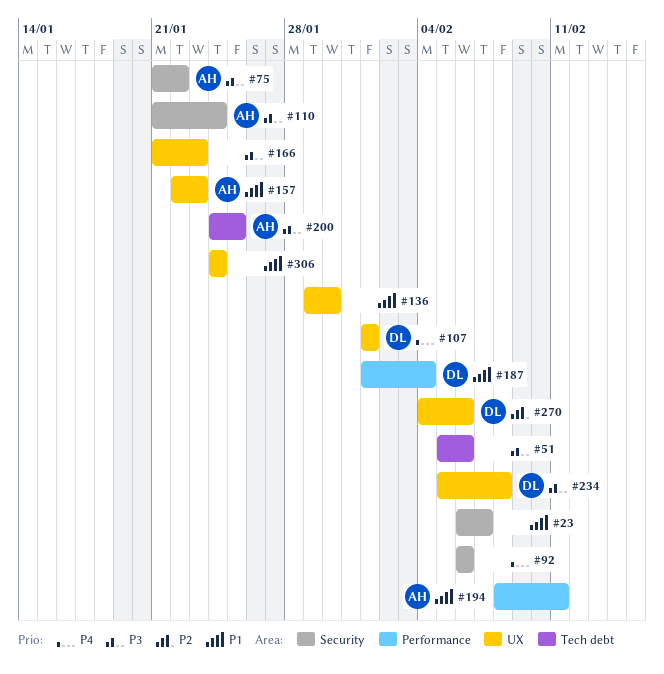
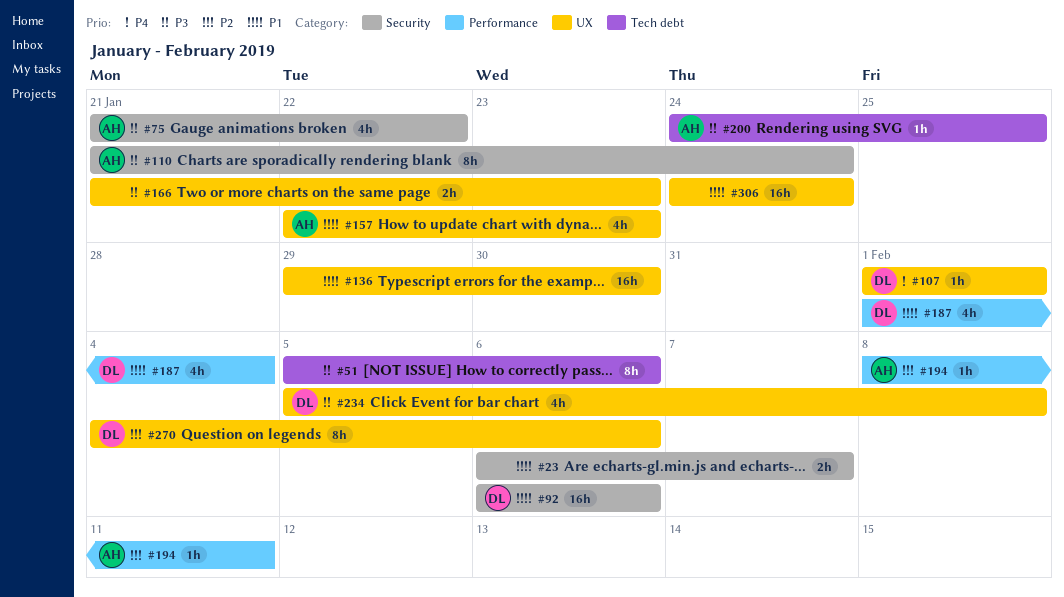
#92, owner: none -> DL
#92, priority: P4 -> P1
#194, priority: P1 -> P2

